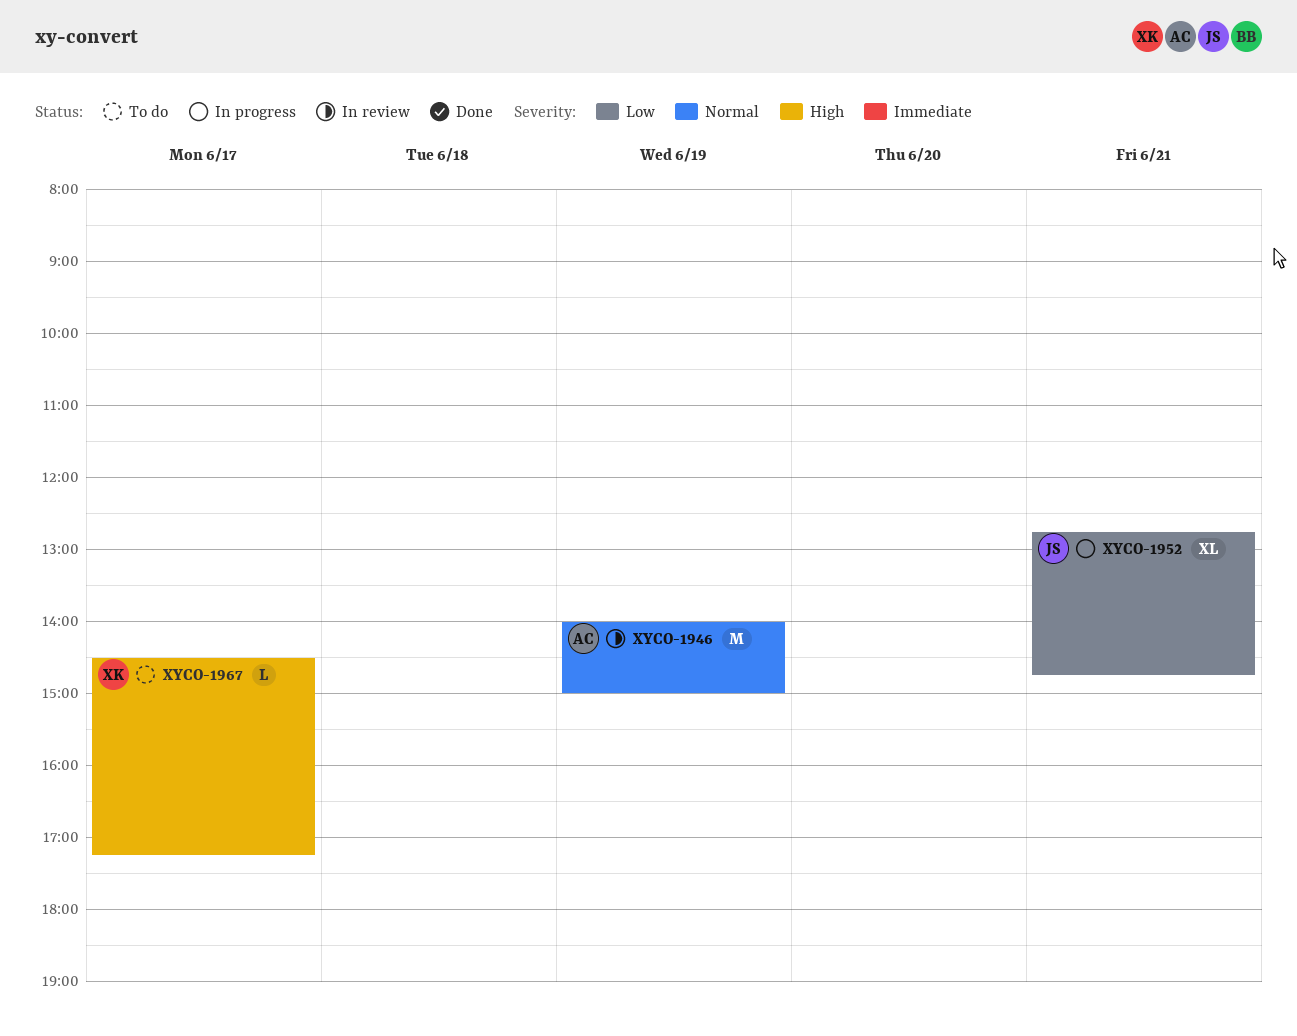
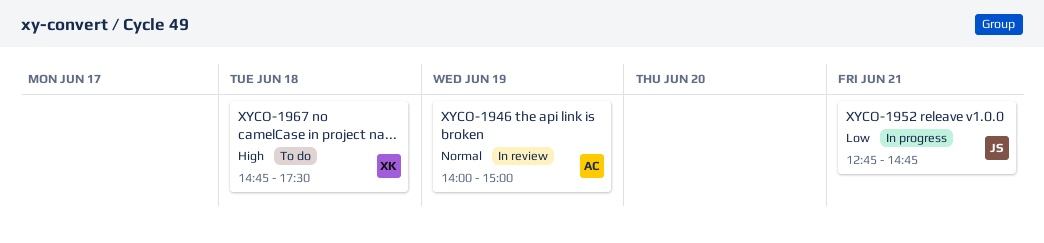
XYCO-1967, day: Jun 17 -> Jun 18
XYCO-1967, begins: 14:30 -> 14:45
XYCO-1967, ends: 17:15 -> 17:30

